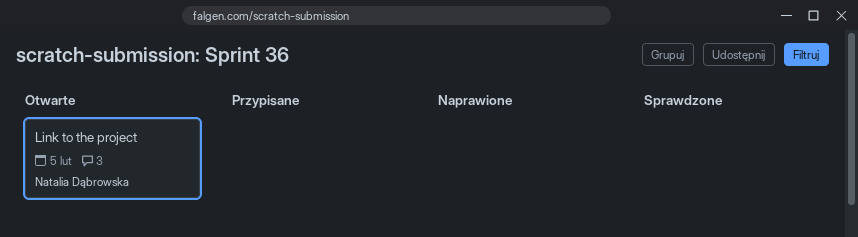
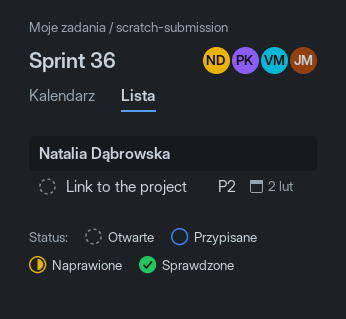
Link to the project, due: Feb 5 -> Feb 2

